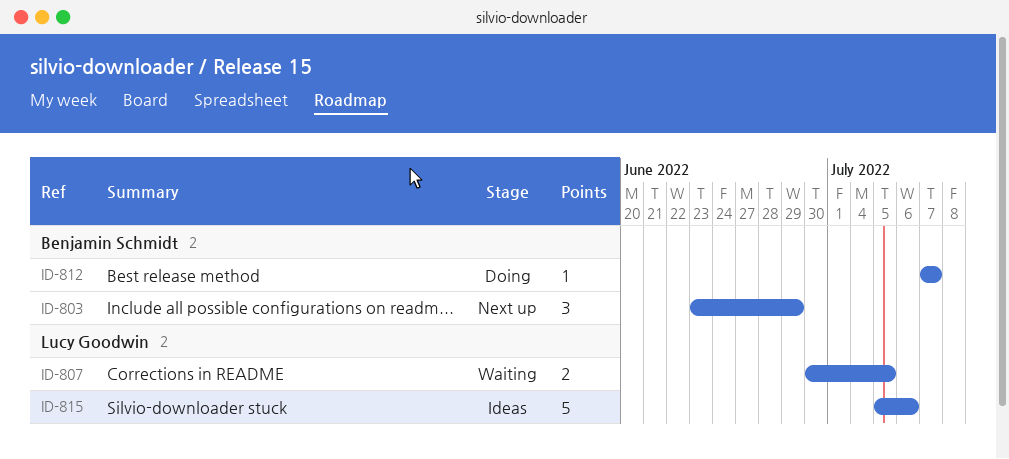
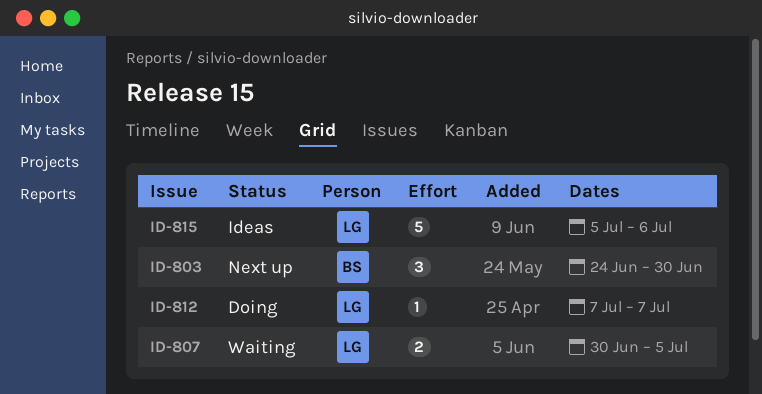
ID-803, start: Jun 23 -> Jun 24
ID-803, due: Jun 29 -> Jun 30
ID-812, owner: Benjamin Schmidt -> Lucy Goodwin

